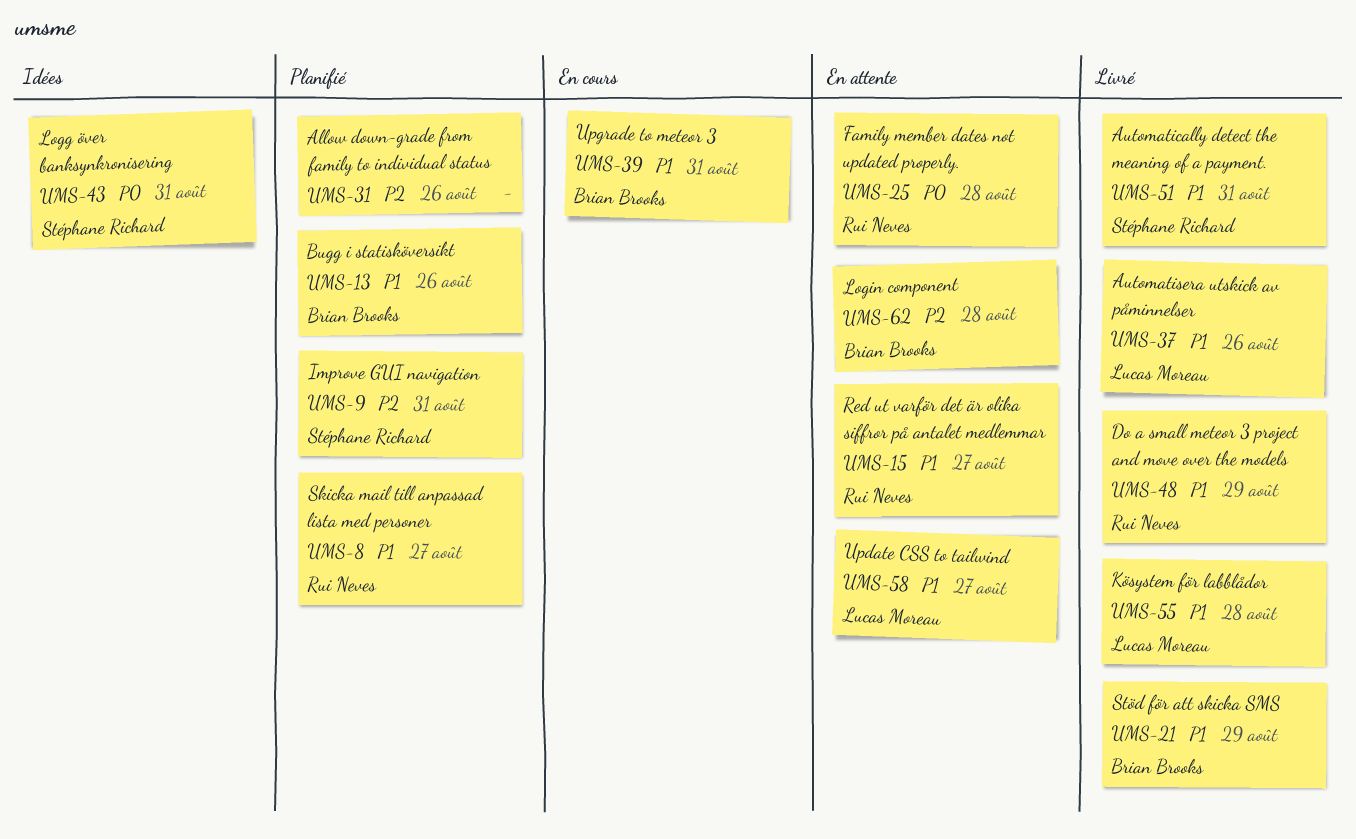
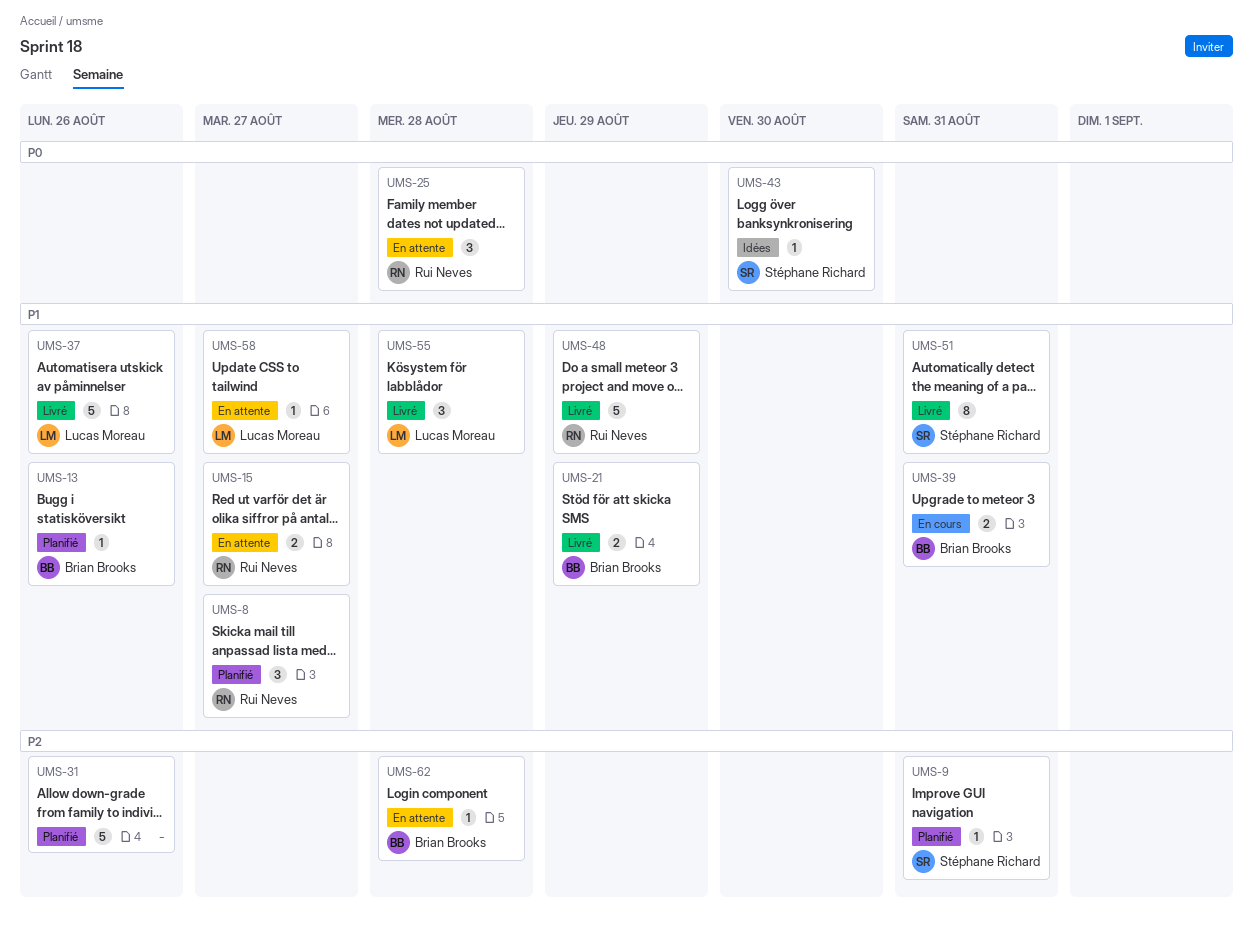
UMS-43, due: Aug 31 -> Aug 30

